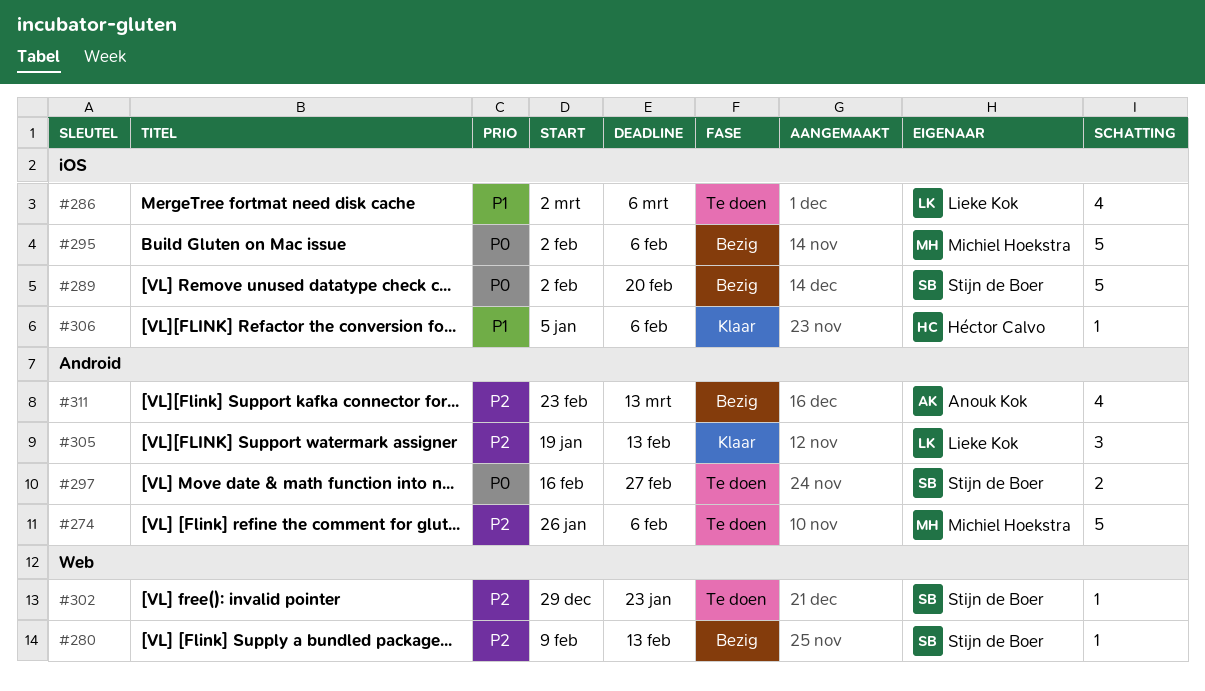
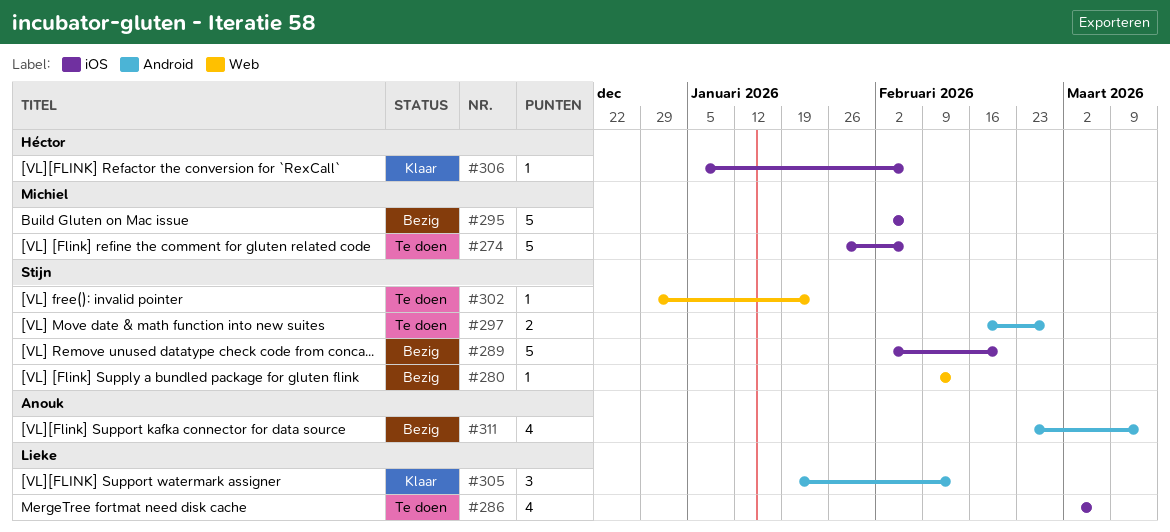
#274, label: Android -> iOS

